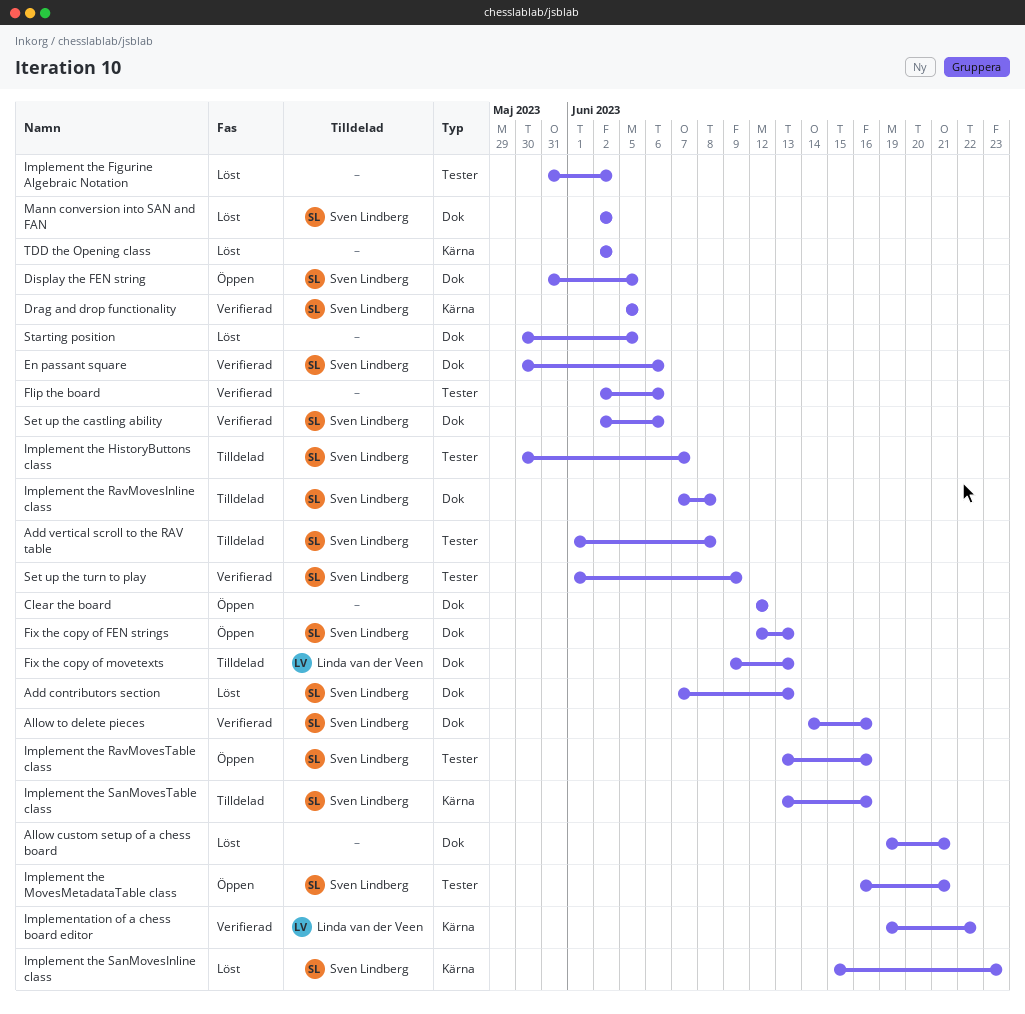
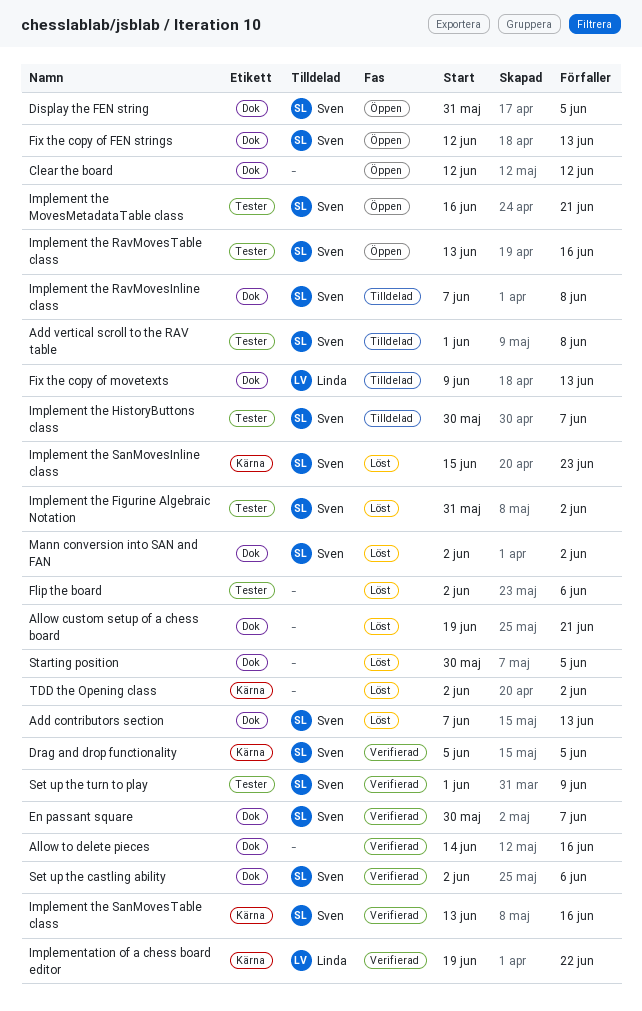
Allow to delete pieces, owner: Sven Lindberg -> none
En passant square, due: Jun 6 -> Jun 7
Flip the board, status: Verifierad -> Löst
Implement the Figurine Algebraic Notation, owner: none -> Sven Lindberg
Implement the SanMovesTable class, status: Tilldelad -> Verifierad

